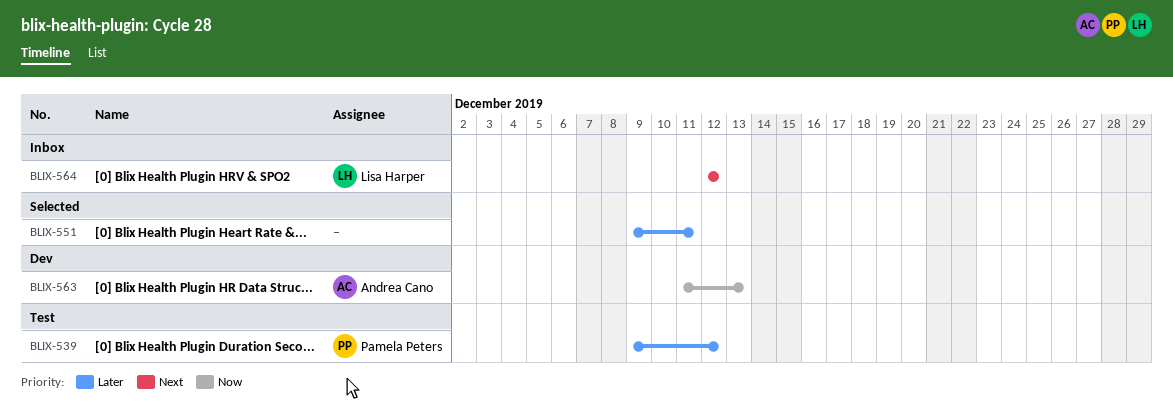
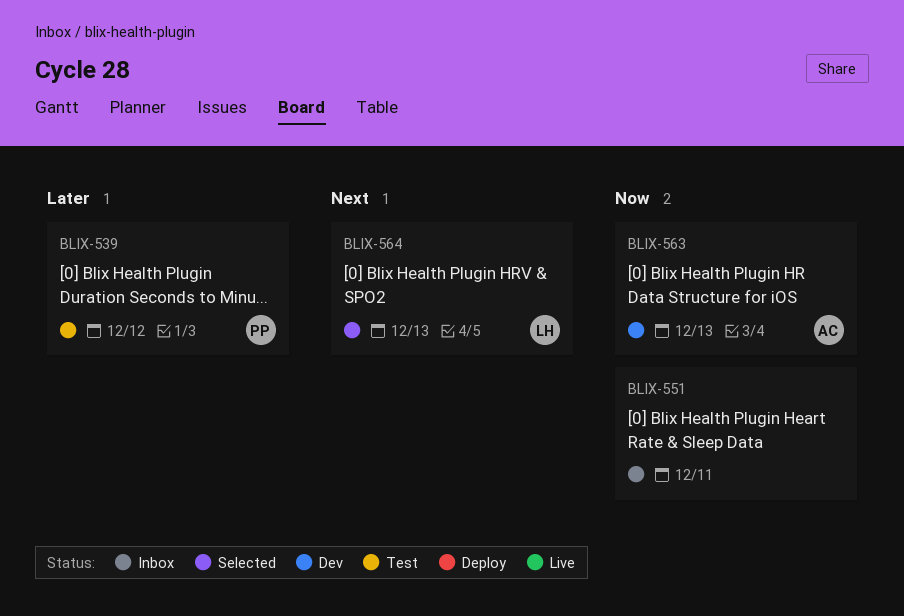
BLIX-551, status: Selected -> Inbox
BLIX-551, priority: Later -> Now
BLIX-564, status: Inbox -> Selected
BLIX-564, due: Dec 12 -> Dec 13

